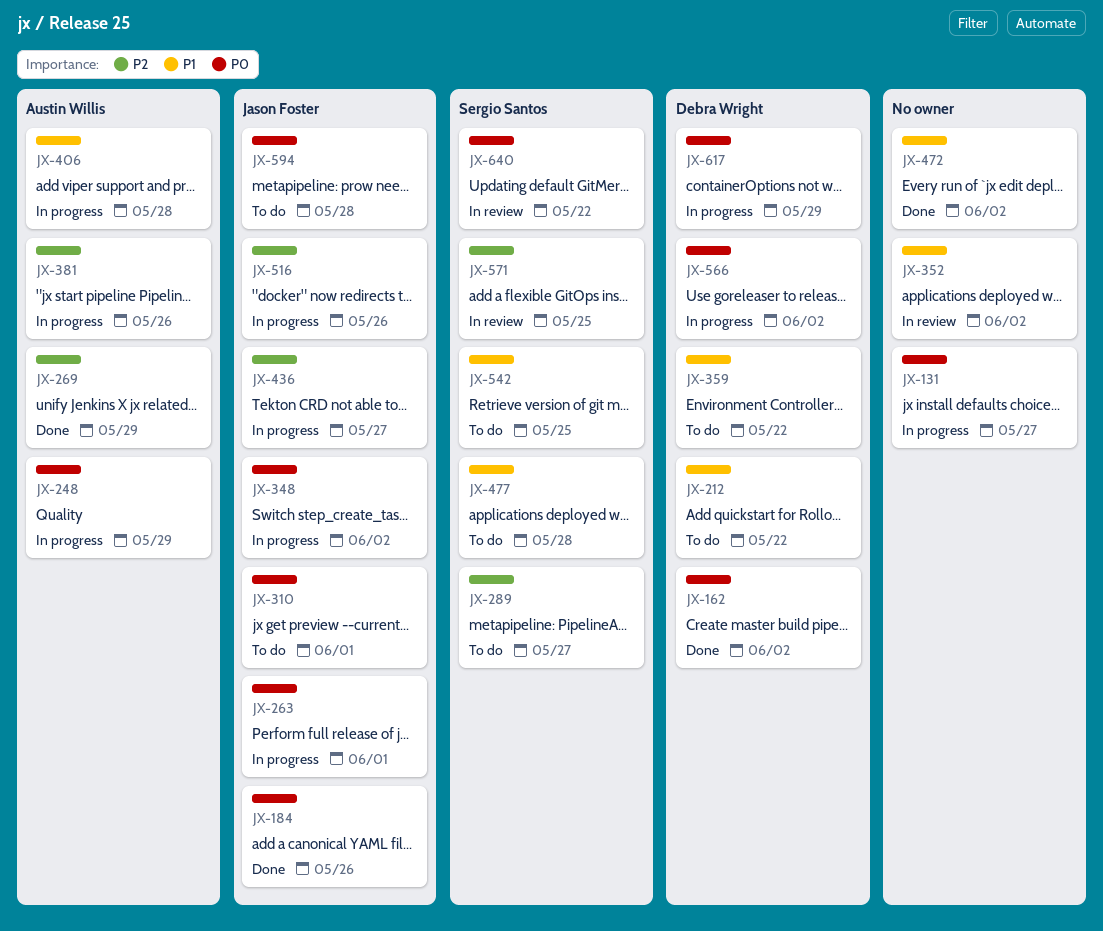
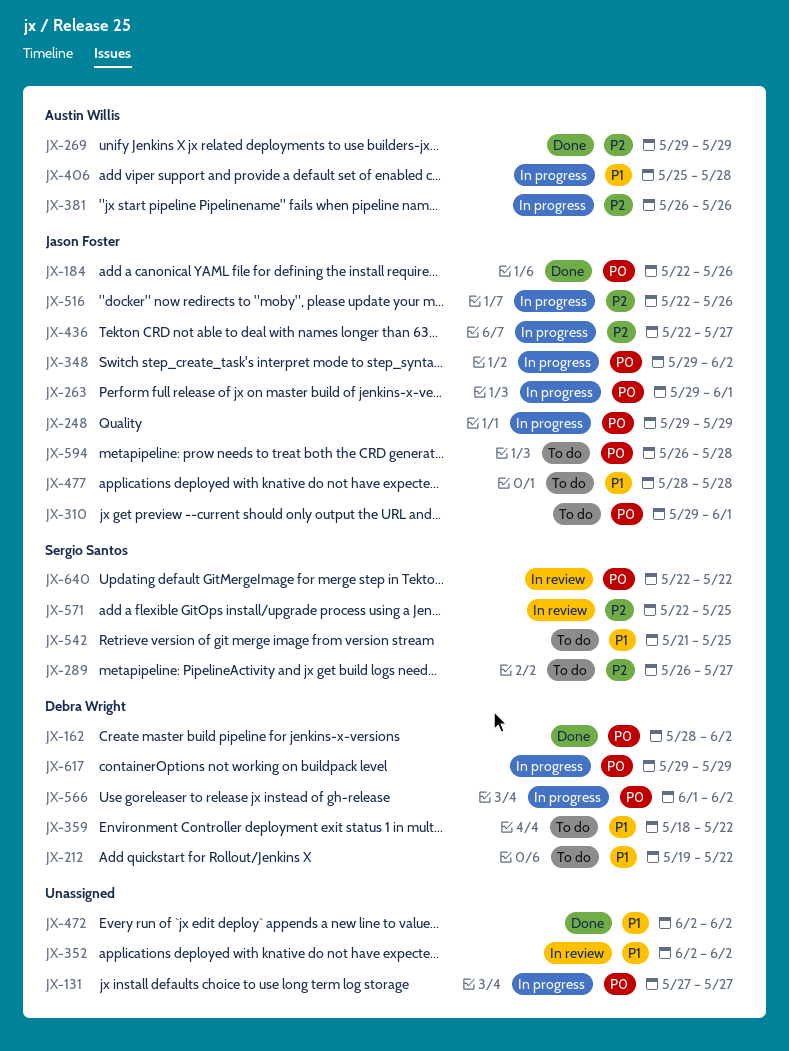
JX-248, owner: Austin Willis -> Jason Foster
JX-477, owner: Sergio Santos -> Jason Foster

